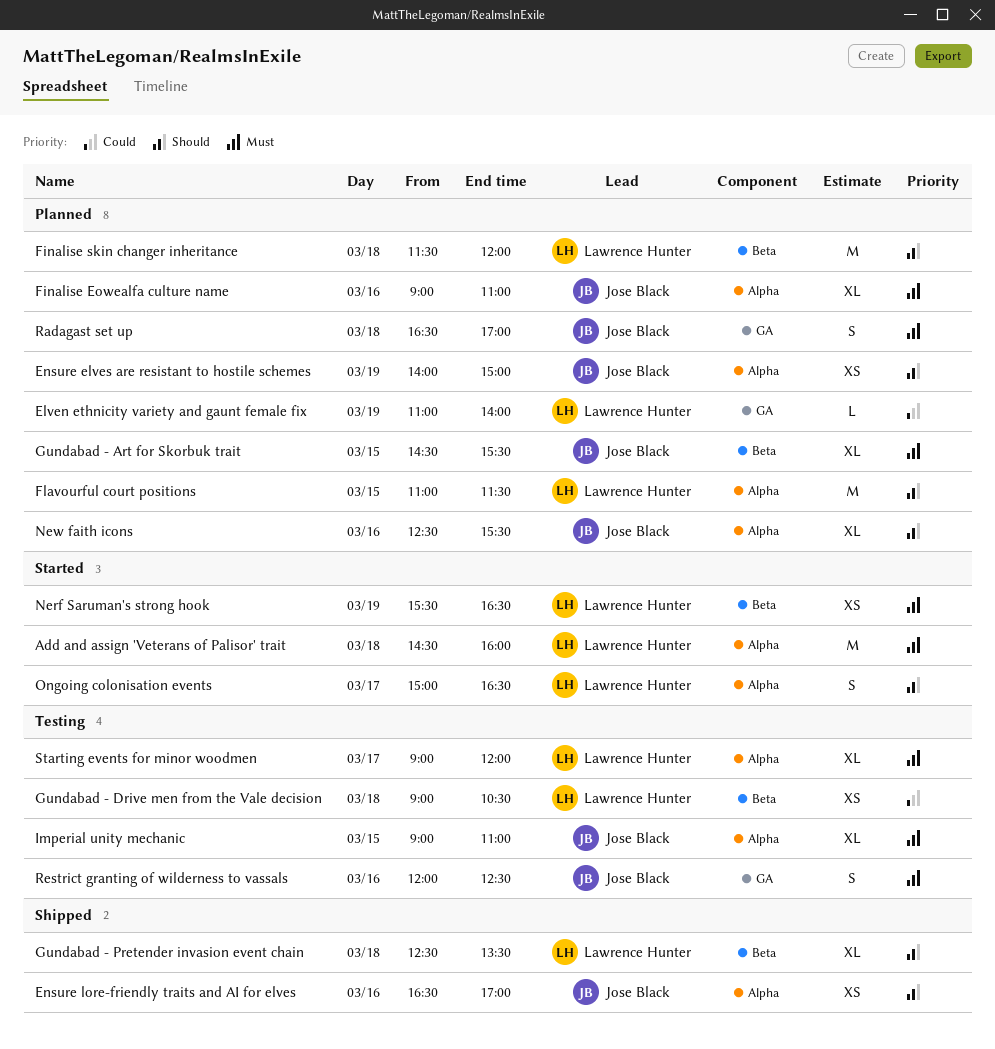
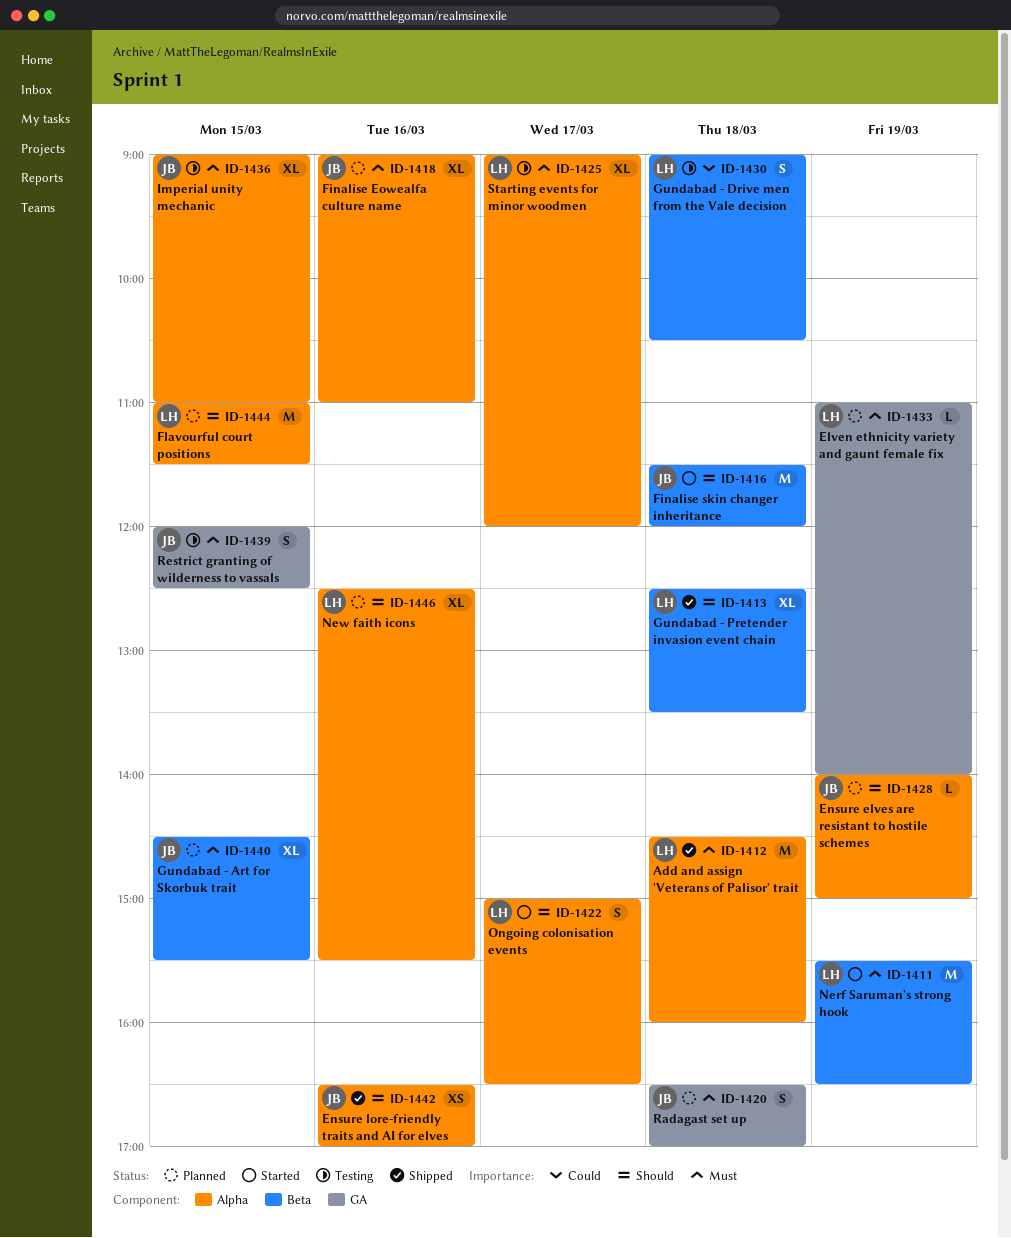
Add and assign 'Veterans of Palisor' trait, status: Started -> Shipped
Elven ethnicity variety and gaunt female fix, priority: Could -> Must
Ensure elves are resistant to hostile schemes, estimate: XS -> L
Finalise skin changer inheritance, status: Planned -> Started
Finalise skin changer inheritance, owner: Lawrence Hunter -> Jose Black
Gundabad - Drive men from the Vale decision, estimate: XS -> S
Nerf Saruman's strong hook, estimate: XS -> M
New faith icons, owner: Jose Black -> Lawrence Hunter
Restrict granting of wilderness to vassals, day: Mar 16 -> Mar 15

